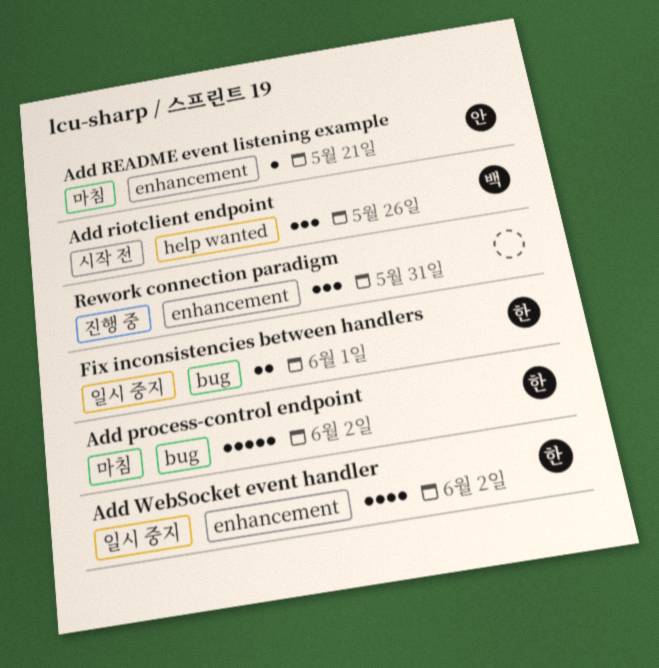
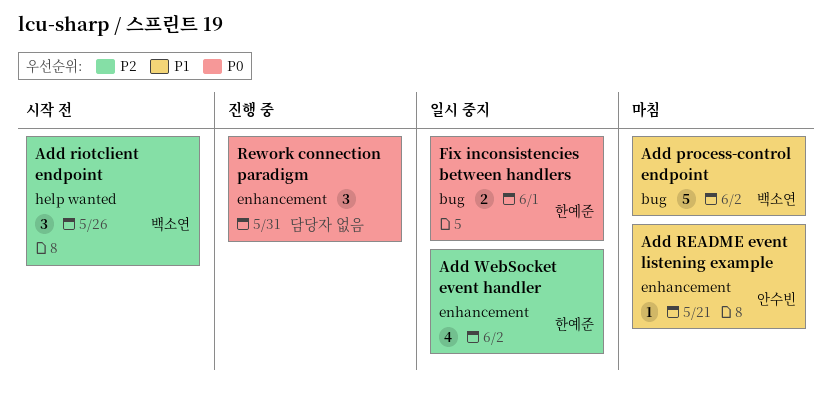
Add process-control endpoint, owner: 한예준 -> 백소연

